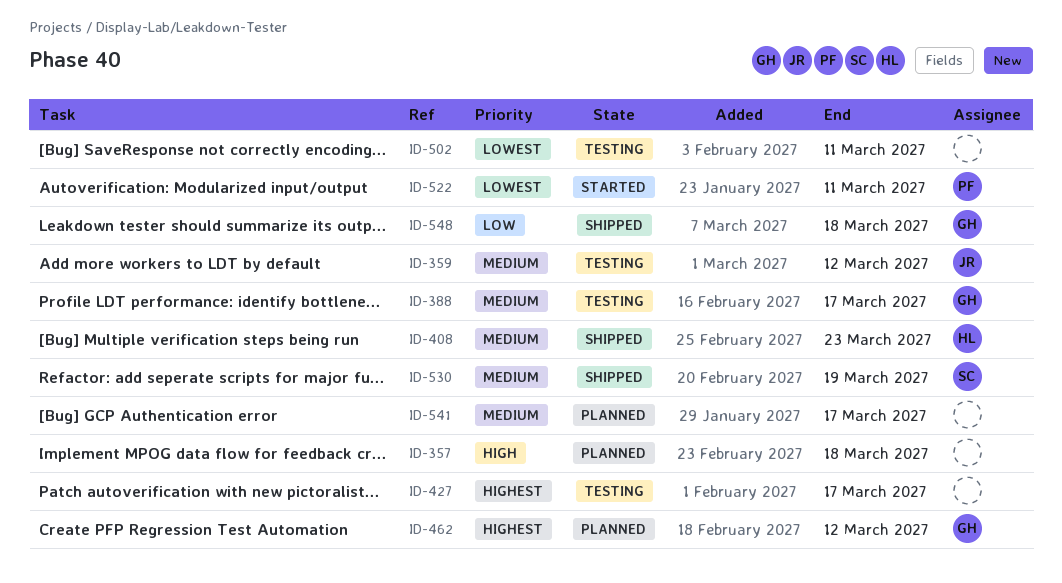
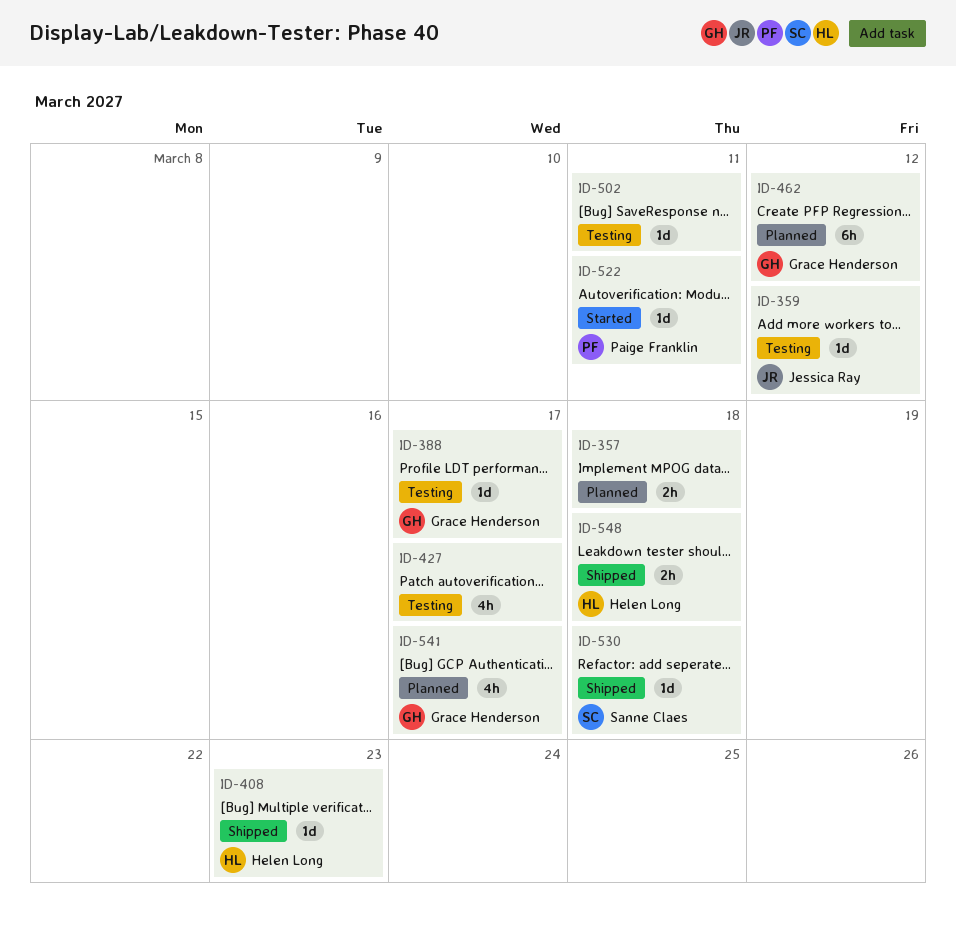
ID-530, due: Mar 19 -> Mar 18
ID-541, owner: none -> Grace Henderson
ID-548, owner: Grace Henderson -> Helen Long

